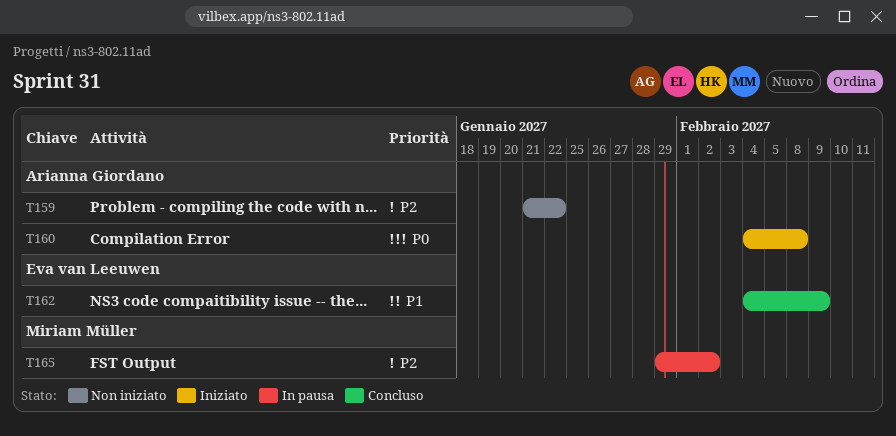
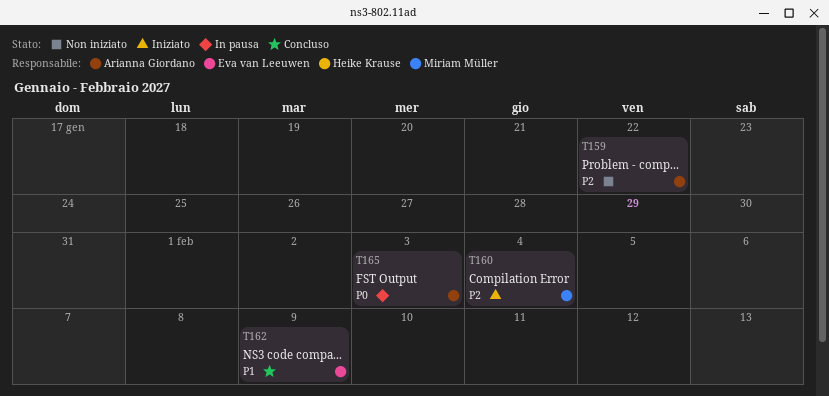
T160, owner: Arianna Giordano -> Miriam Müller
T160, priority: P0 -> P2
T160, due: Feb 8 -> Feb 4
T165, owner: Miriam Müller -> Arianna Giordano
T165, priority: P2 -> P0
T165, due: Feb 2 -> Feb 3

